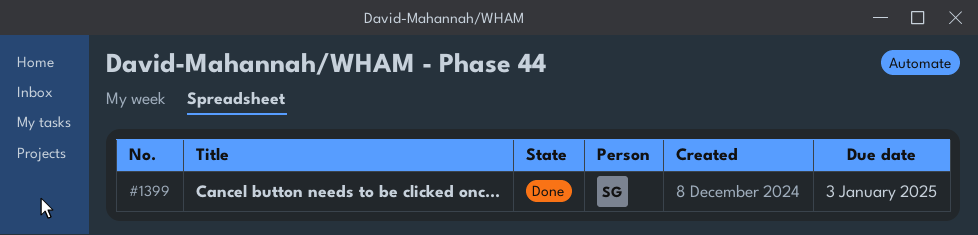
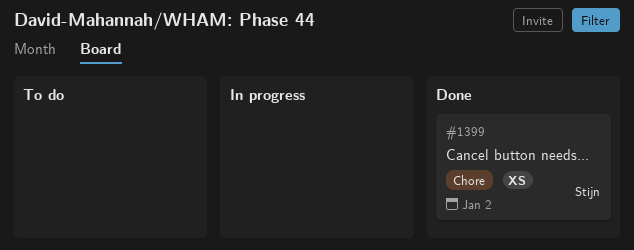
#1399, due: Jan 3 -> Jan 2

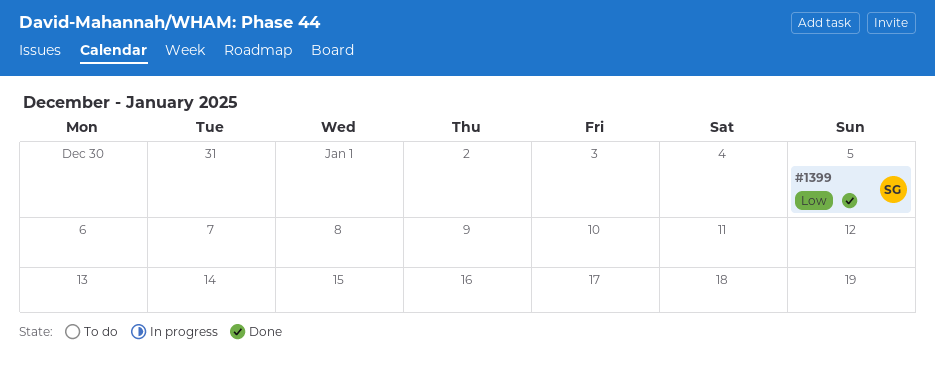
#1399, due: Jan 2 -> Jan 5

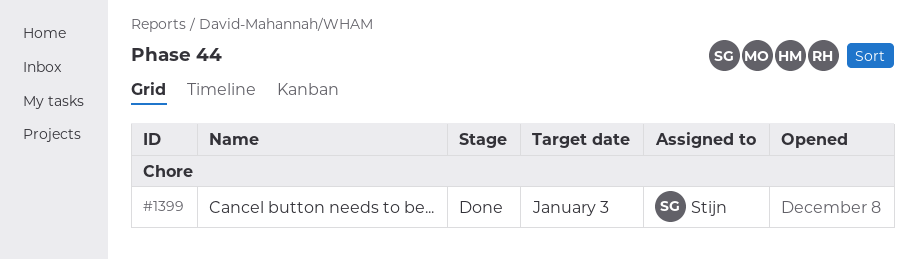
#1399, due: Jan 5 -> Jan 3

